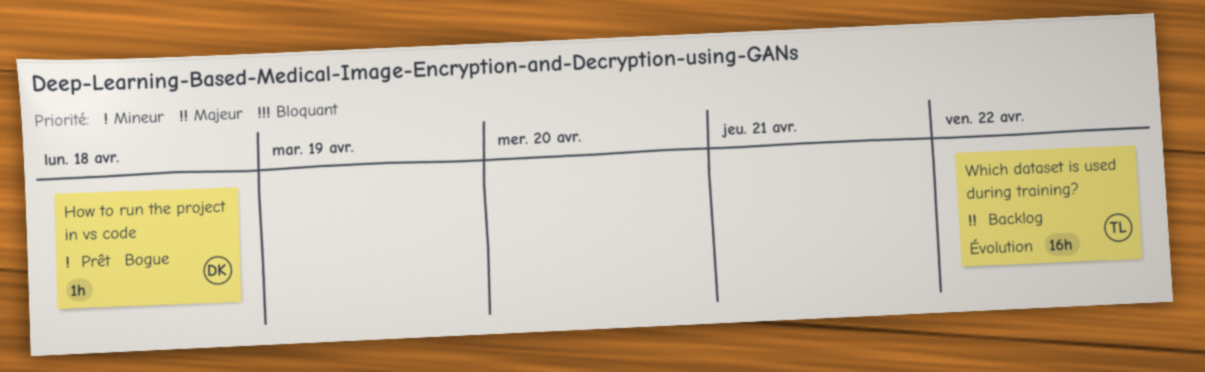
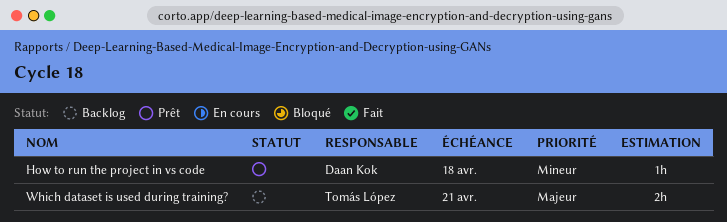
Which dataset is used during training?, estimate: 16h -> 2h
Which dataset is used during training?, due: Apr 22 -> Apr 21

